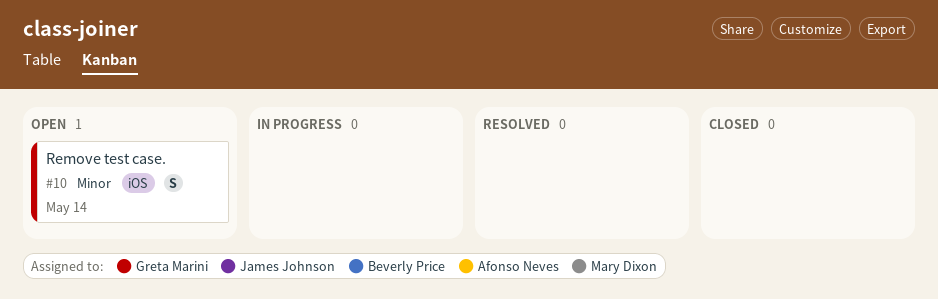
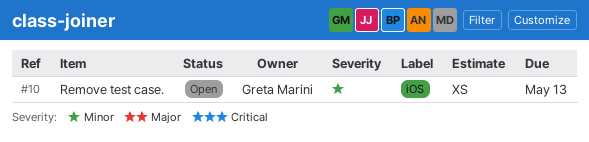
#10, estimate: S -> XS
#10, due: May 14 -> May 13

